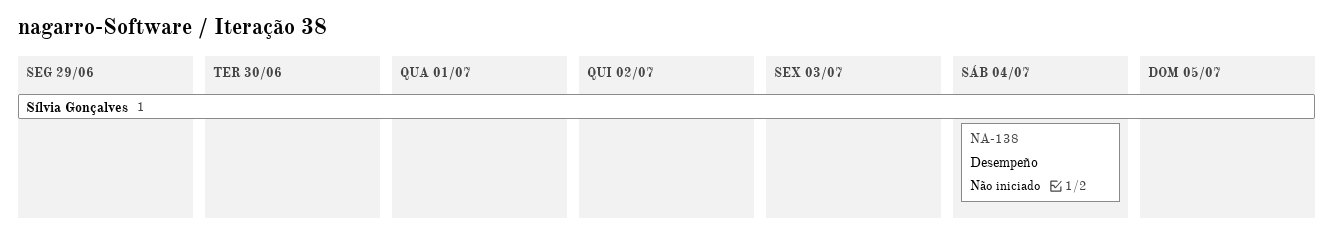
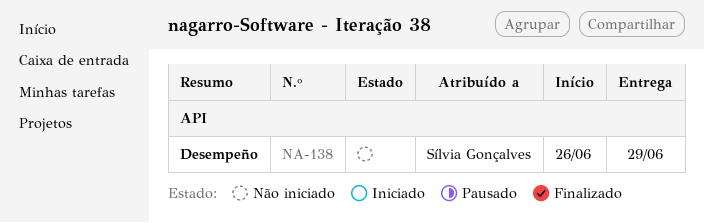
NA-138, due: Jul 4 -> Jun 29

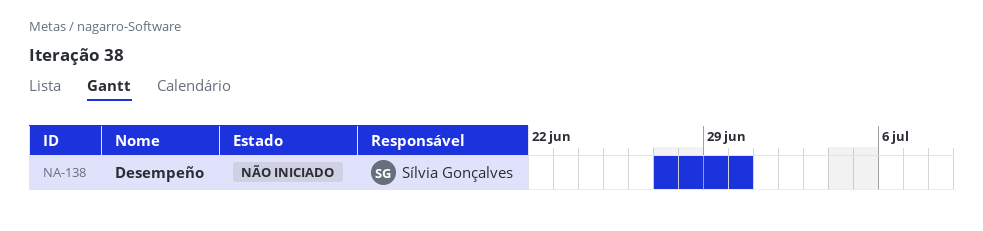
NA-138, start: Jun 26 -> Jun 27
NA-138, due: Jun 29 -> Jun 30

